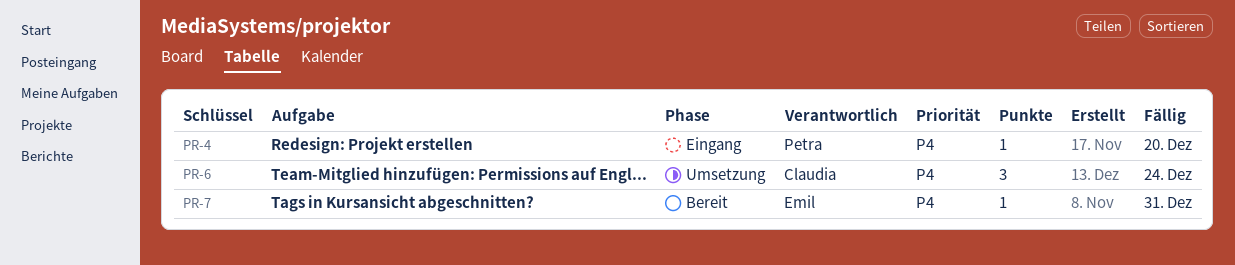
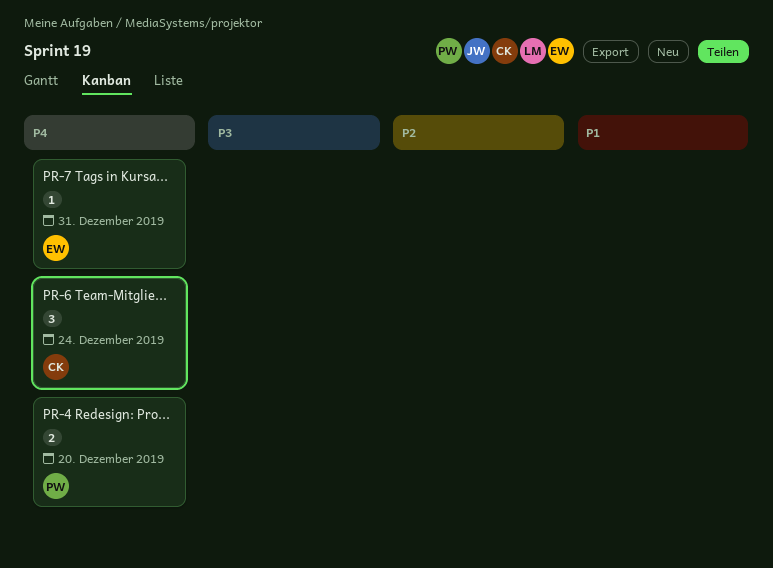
PR-4, estimate: 1 -> 2

